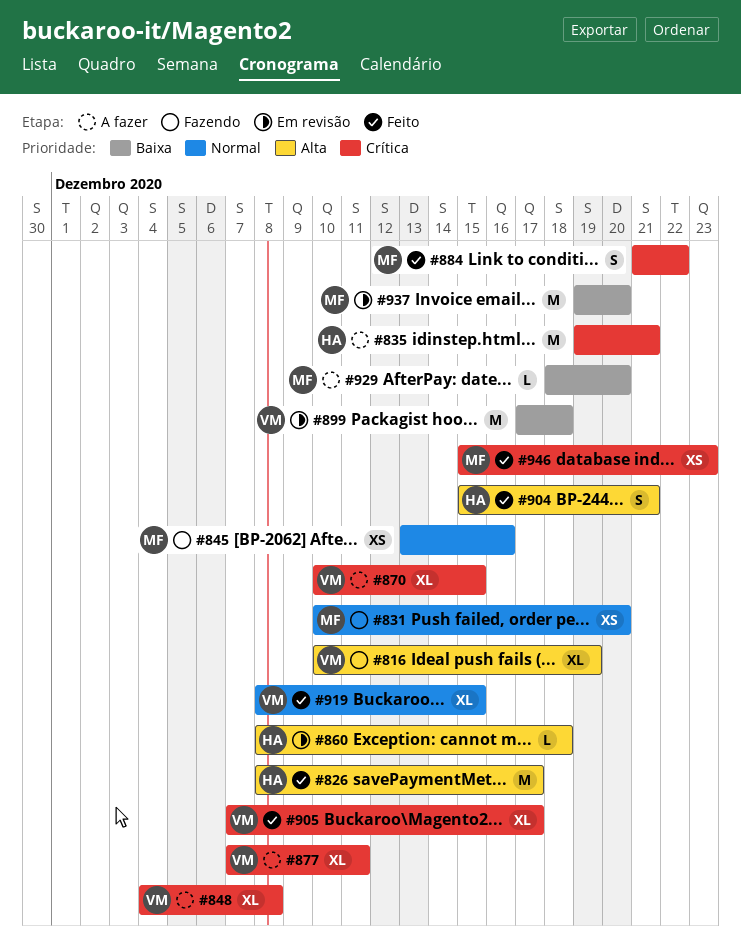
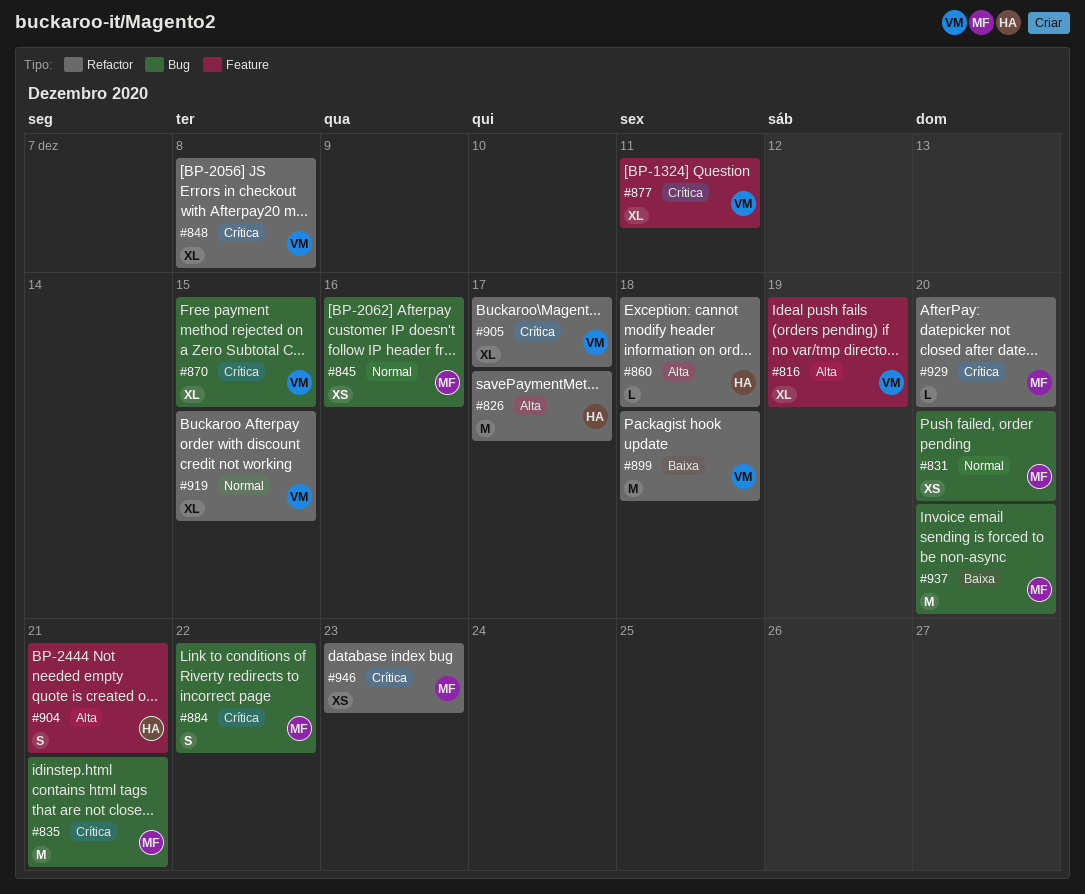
#835, owner: HA -> MF
#929, priority: Baixa -> Crítica

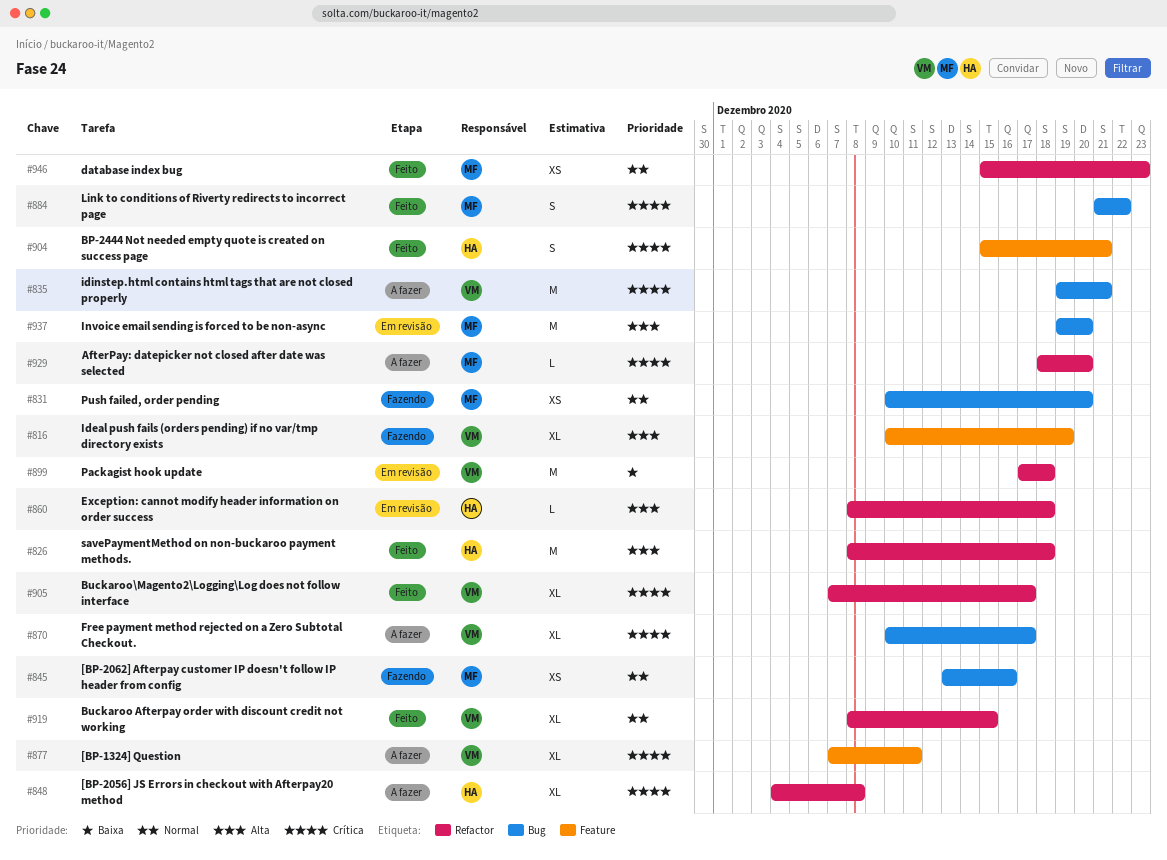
#826, due: Dec 17 -> Dec 18
#835, owner: MF -> VM
#848, owner: VM -> HA
#870, due: Dec 15 -> Dec 17
#904, priority: Alta -> Crítica
#937, priority: Baixa -> Alta
#946, priority: Crítica -> Normal

